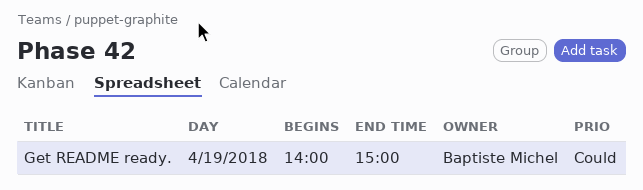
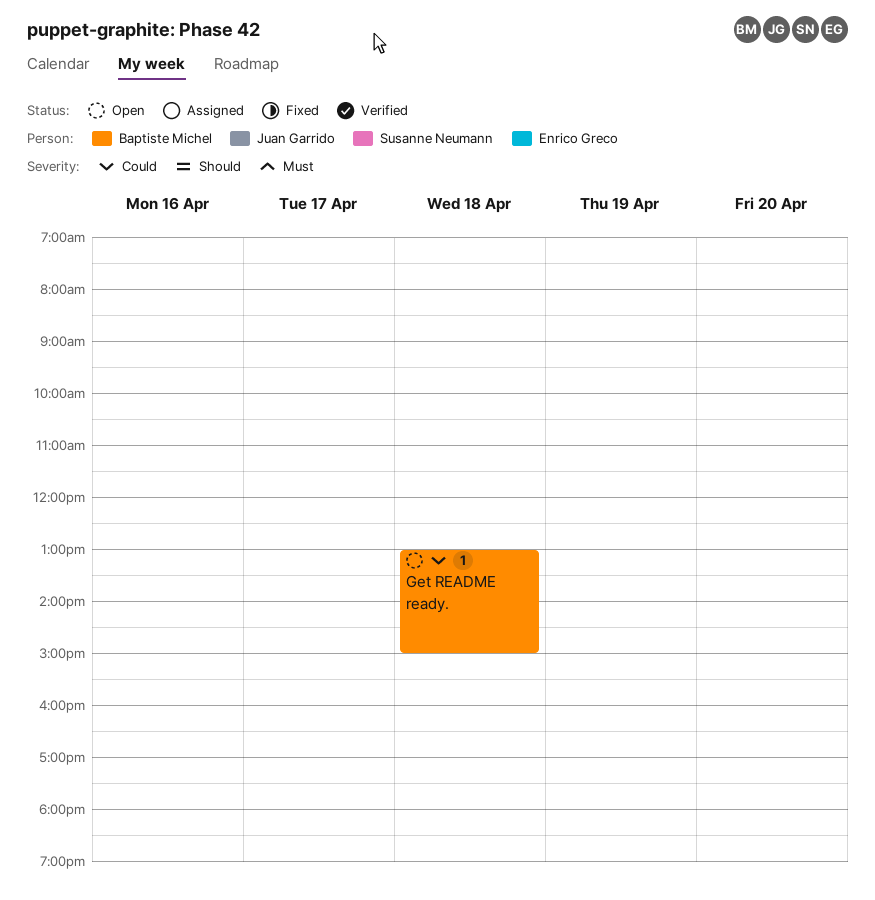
Get README ready., day: Apr 19 -> Apr 18
Get README ready., begins: 14:00 -> 13:00

